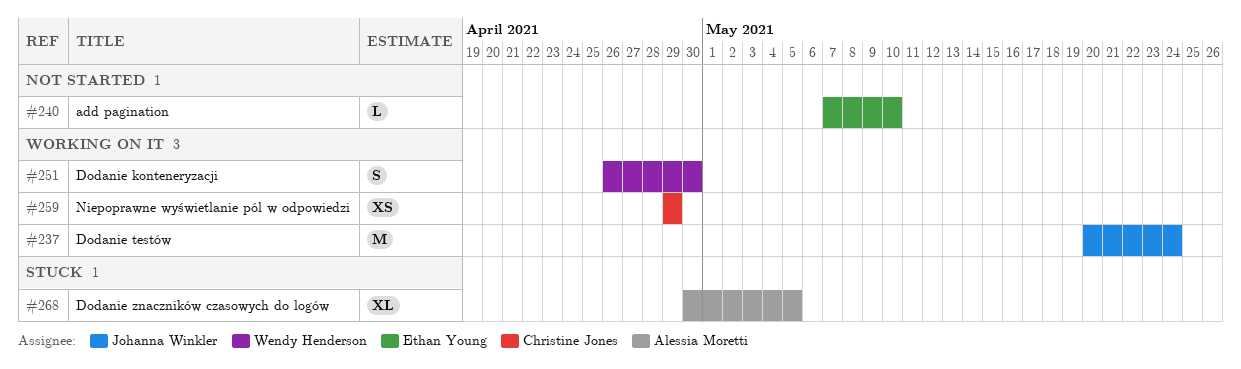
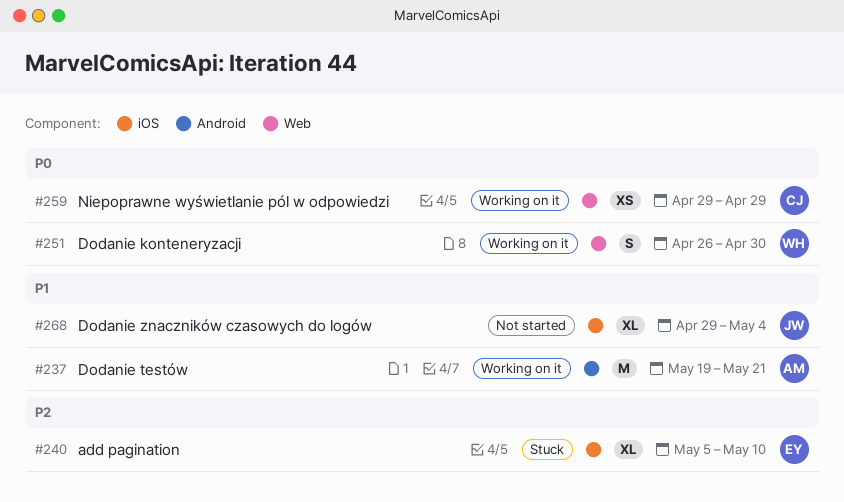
#237, owner: Johanna Winkler -> Alessia Moretti
#237, start: May 20 -> May 19
#237, due: May 24 -> May 21
#240, status: Not started -> Stuck
#240, estimate: L -> XL
#240, start: May 7 -> May 5
#268, status: Stuck -> Not started
#268, owner: Alessia Moretti -> Johanna Winkler
#268, start: Apr 30 -> Apr 29
#268, due: May 5 -> May 4

